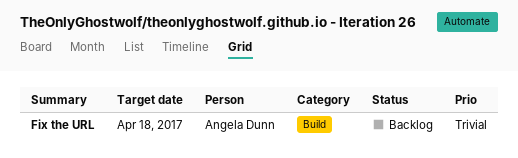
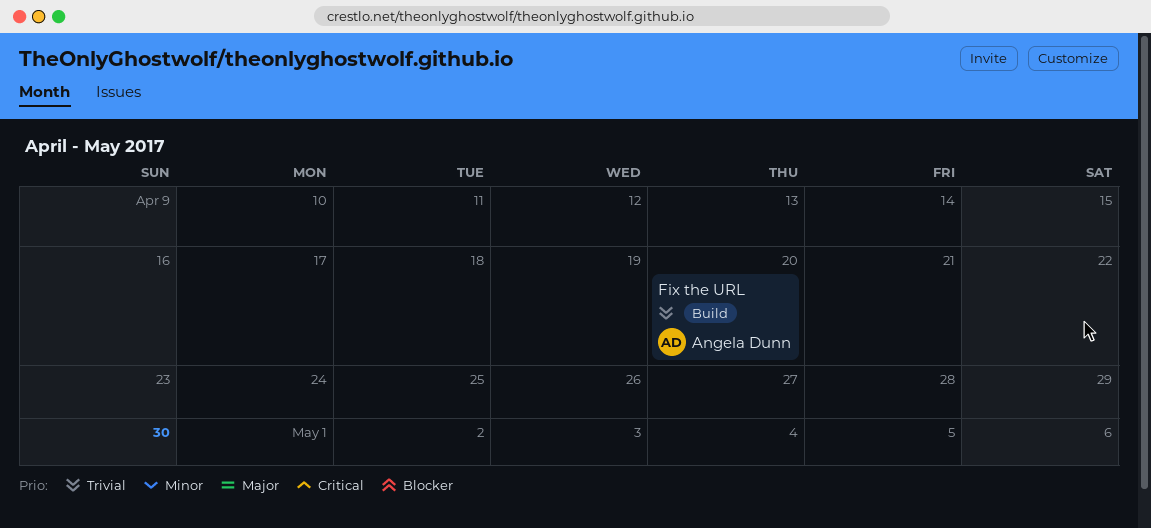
Fix the URL, due: Apr 18 -> Apr 20

